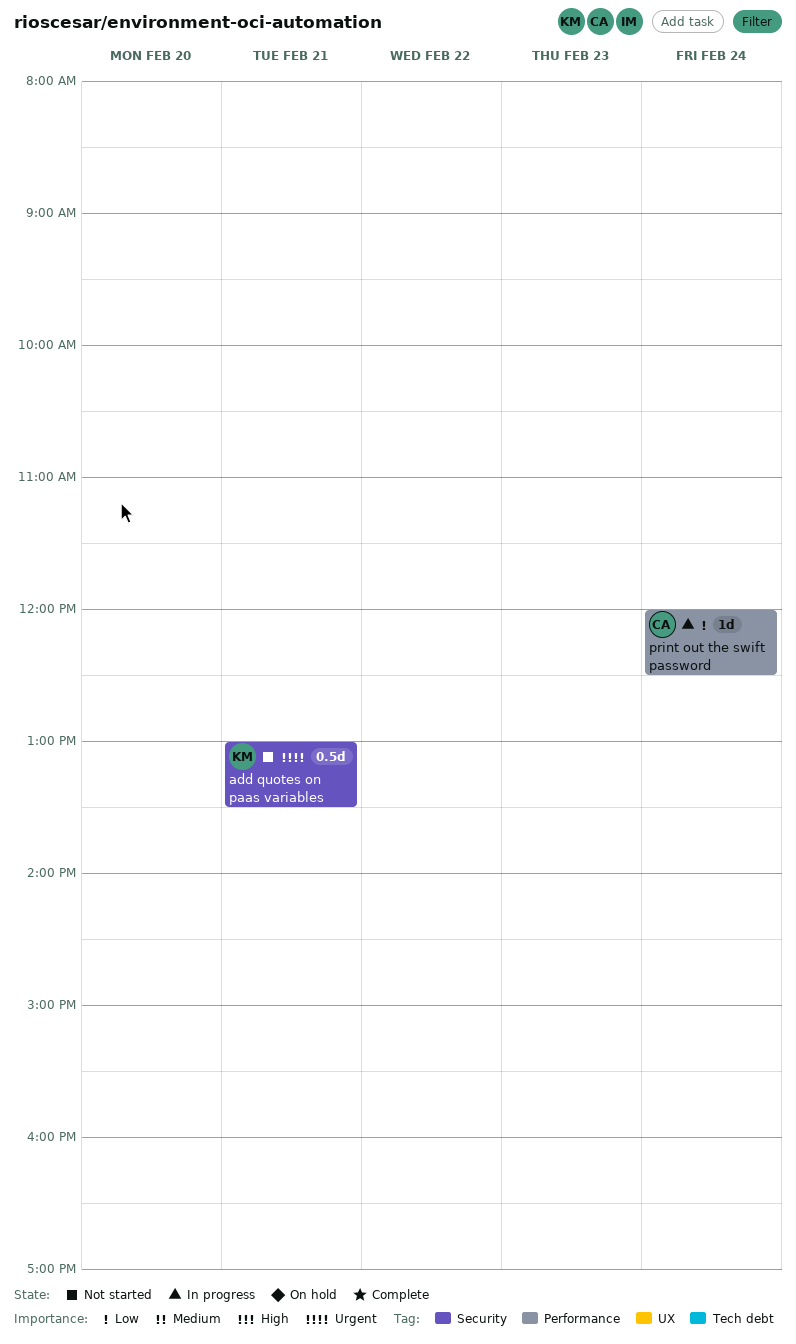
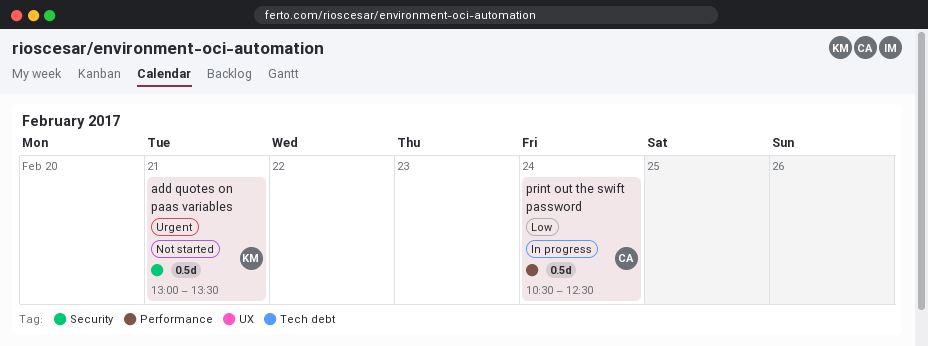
print out the swift password, estimate: 1d -> 0.5d
print out the swift password, begins: 12:00 -> 10:30

